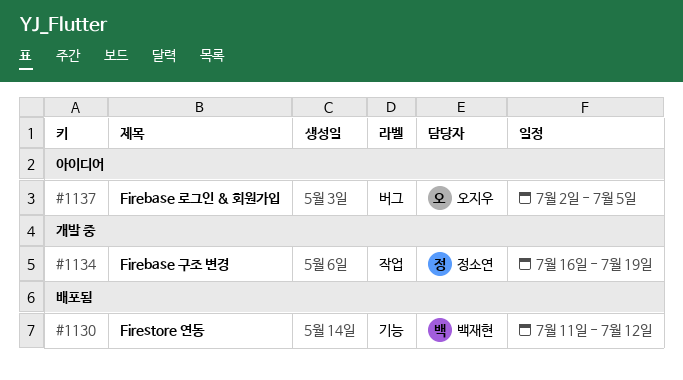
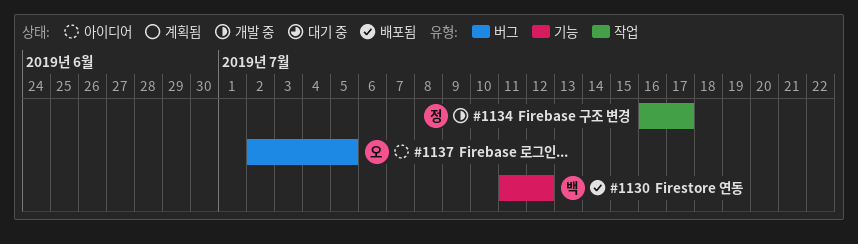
#1134, due: Jul 19 -> Jul 17

